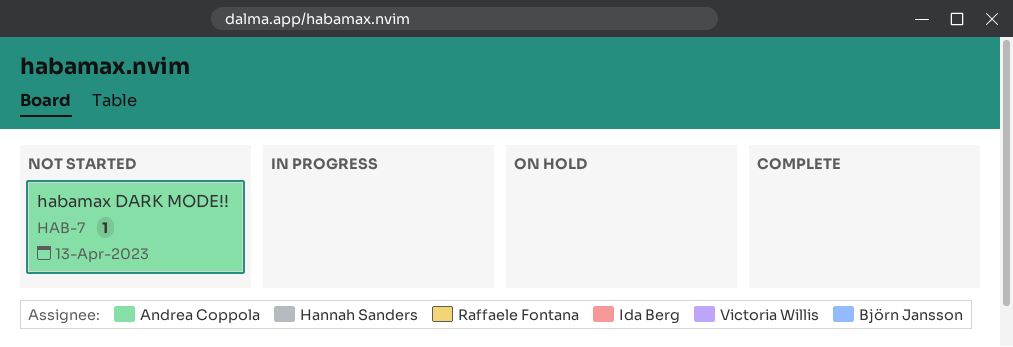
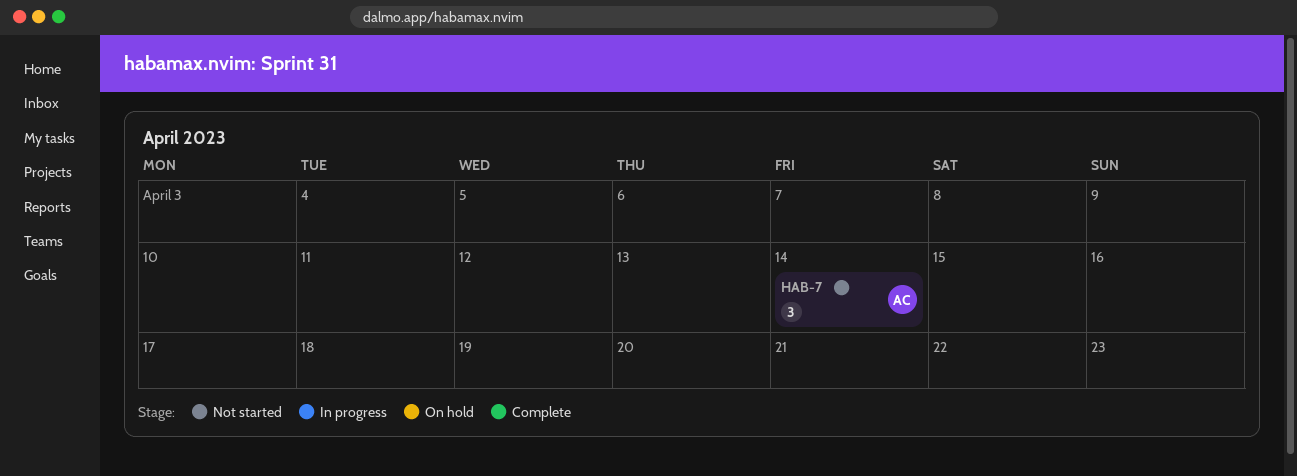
HAB-7, estimate: 1 -> 3
HAB-7, due: Apr 13 -> Apr 14

